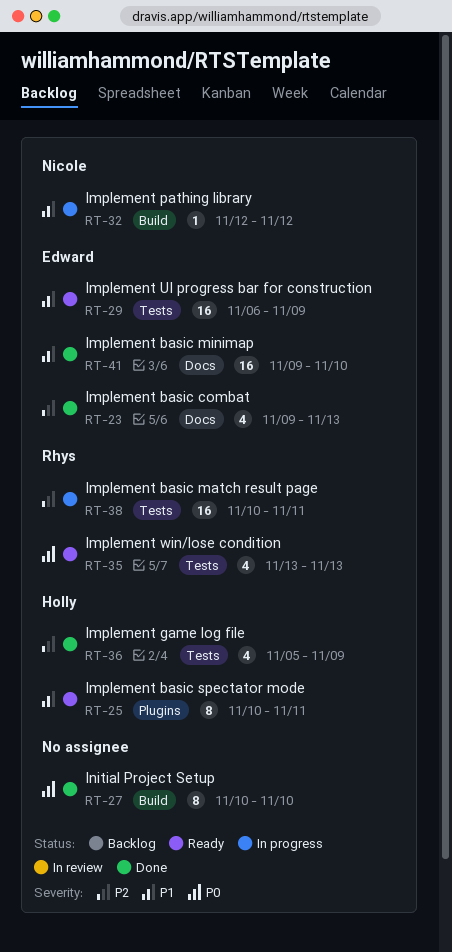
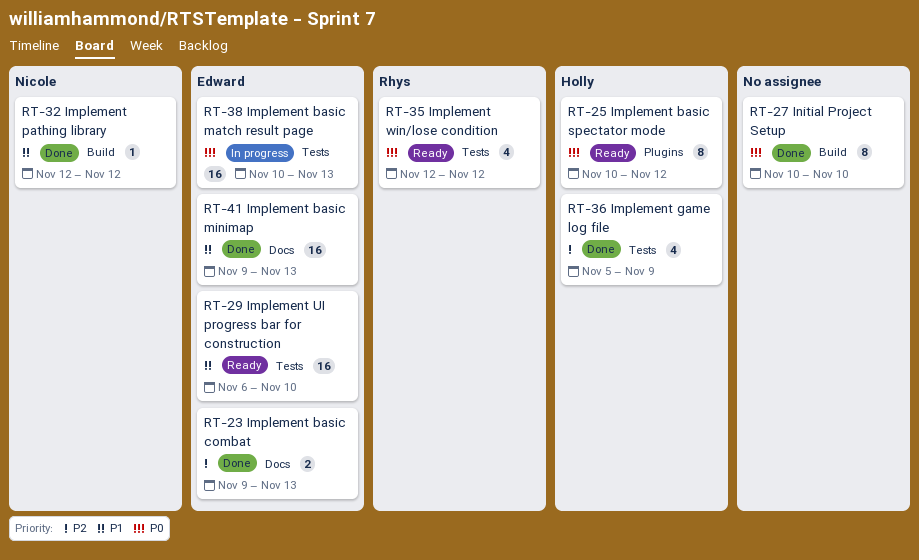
RT-23, estimate: 4 -> 2
RT-25, priority: P1 -> P0
RT-25, due: Nov 11 -> Nov 12
RT-29, due: Nov 9 -> Nov 10
RT-32, status: In progress -> Done
RT-35, start: Nov 13 -> Nov 12
RT-35, due: Nov 13 -> Nov 12
RT-38, owner: Rhys -> Edward
RT-38, priority: P2 -> P0
RT-38, due: Nov 11 -> Nov 13
RT-41, due: Nov 10 -> Nov 13

